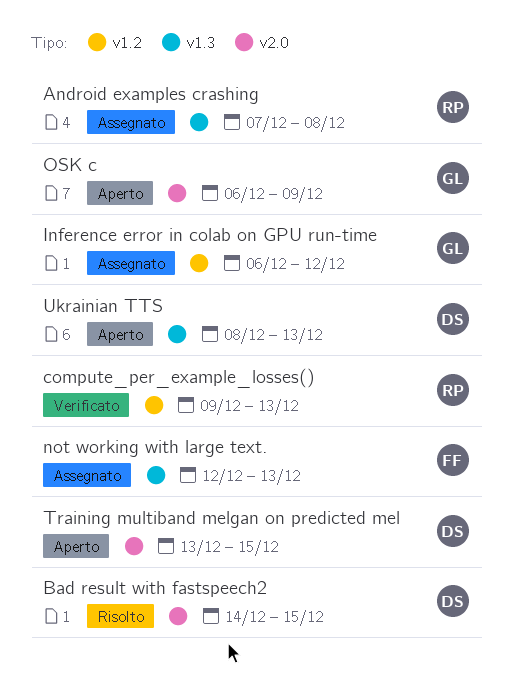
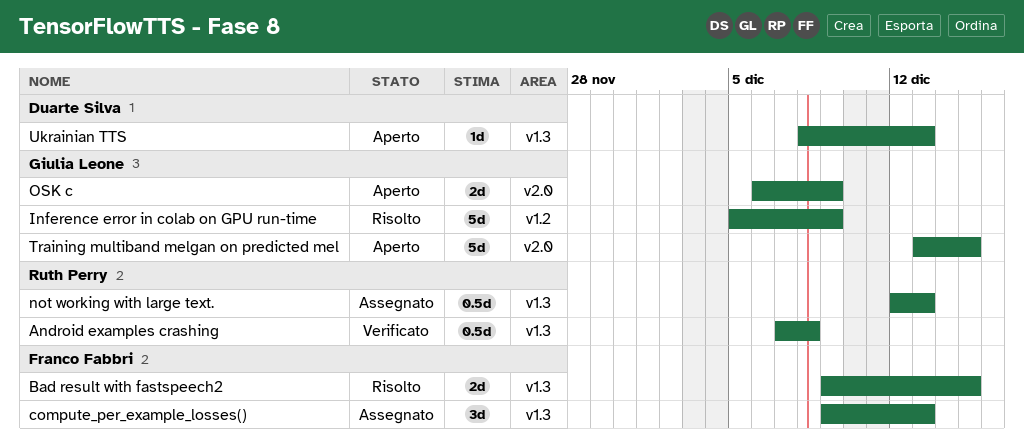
Android examples crashing, status: Assegnato -> Verificato
Bad result with fastspeech2, owner: Duarte Silva -> Franco Fabbri
Bad result with fastspeech2, label: v2.0 -> v1.3
Bad result with fastspeech2, start: Dec 14 -> Dec 9
compute_per_example_losses(), status: Verificato -> Assegnato
compute_per_example_losses(), owner: Ruth Perry -> Franco Fabbri
compute_per_example_losses(), label: v1.2 -> v1.3
Inference error in colab on GPU run-time, status: Assegnato -> Risolto
Inference error in colab on GPU run-time, start: Dec 6 -> Dec 5
Inference error in colab on GPU run-time, due: Dec 12 -> Dec 9
not working with large text., owner: Franco Fabbri -> Ruth Perry
Training multiband melgan on predicted mel, owner: Duarte Silva -> Giulia Leone

